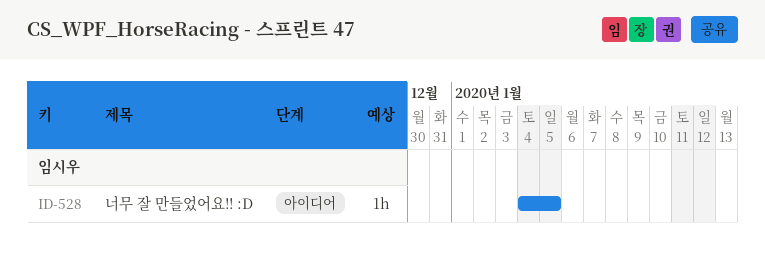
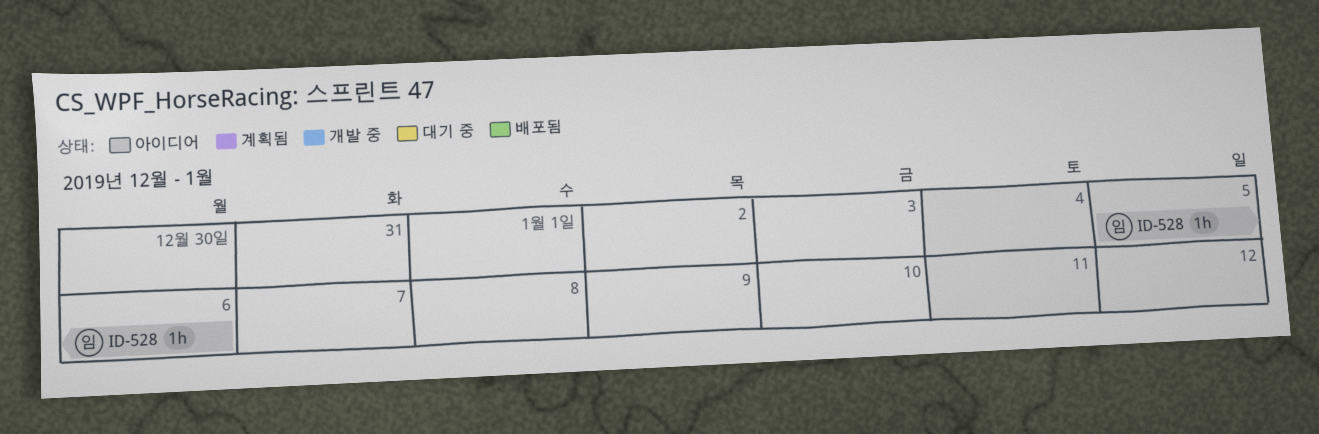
ID-528, start: Jan 4 -> Jan 5
ID-528, due: Jan 5 -> Jan 6

